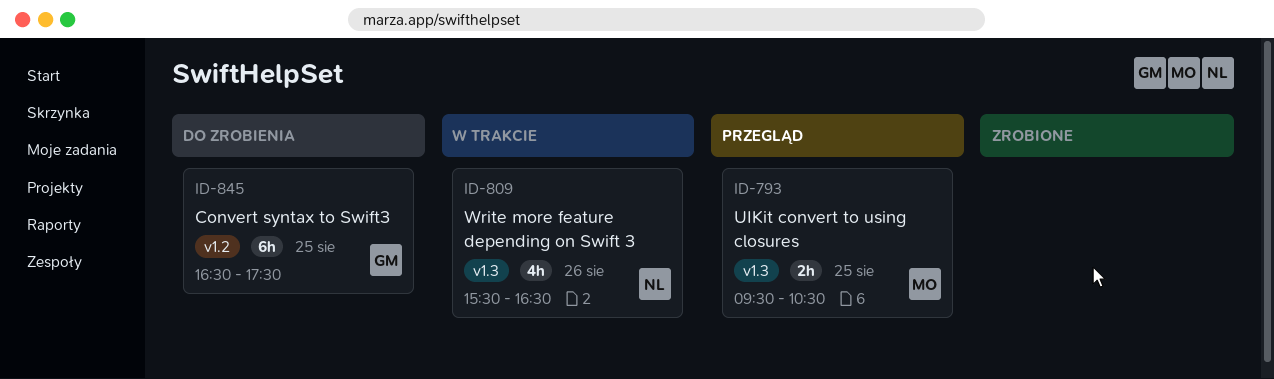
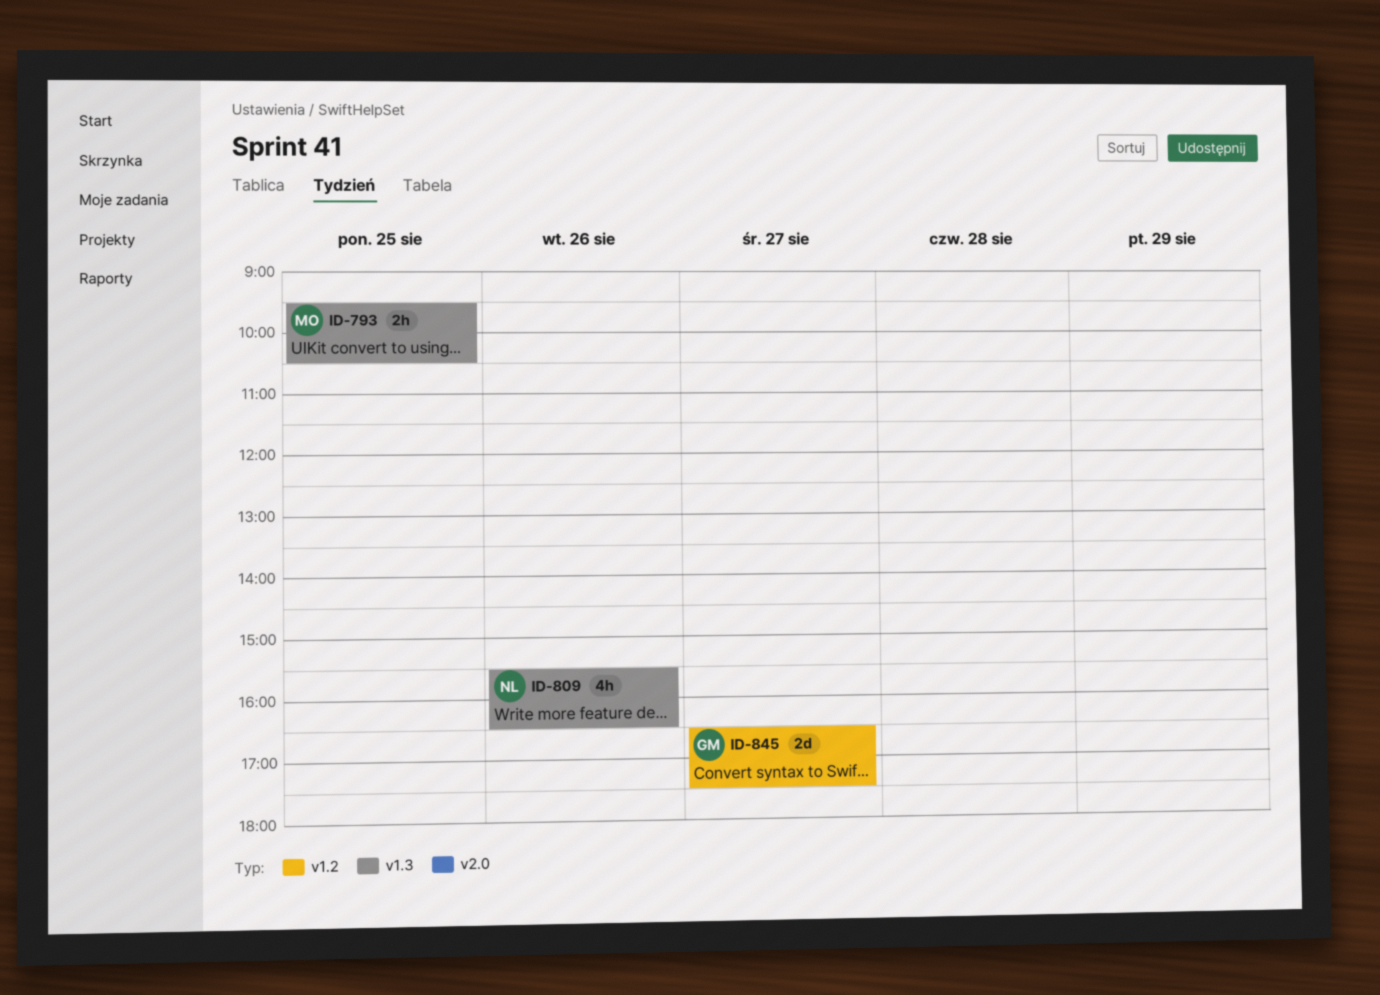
ID-845, estimate: 6h -> 2d
ID-845, day: Aug 25 -> Aug 27

